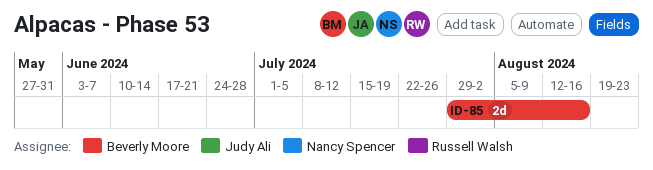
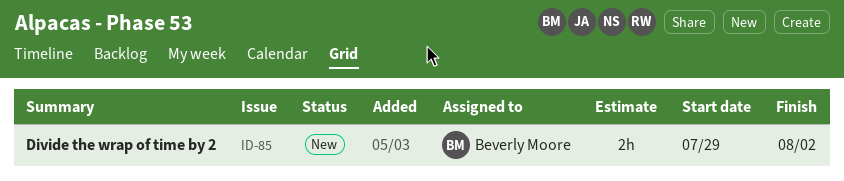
ID-85, estimate: 2d -> 2h
ID-85, due: Aug 16 -> Aug 2

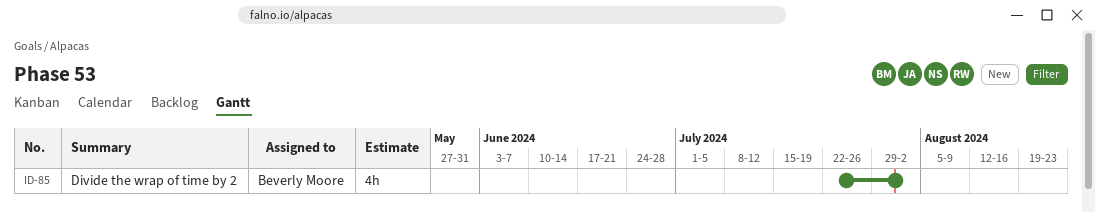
ID-85, estimate: 2h -> 4h
ID-85, start: Jul 29 -> Jul 22

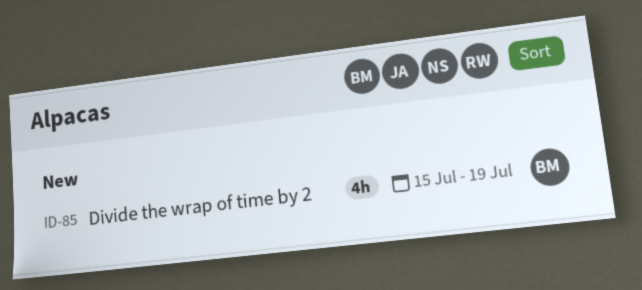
ID-85, start: Jul 22 -> Jul 15
ID-85, due: Aug 2 -> Jul 19

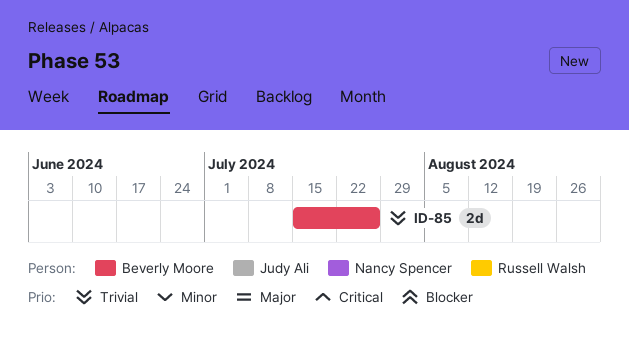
ID-85, estimate: 4h -> 2d
ID-85, due: Jul 19 -> Jul 26

